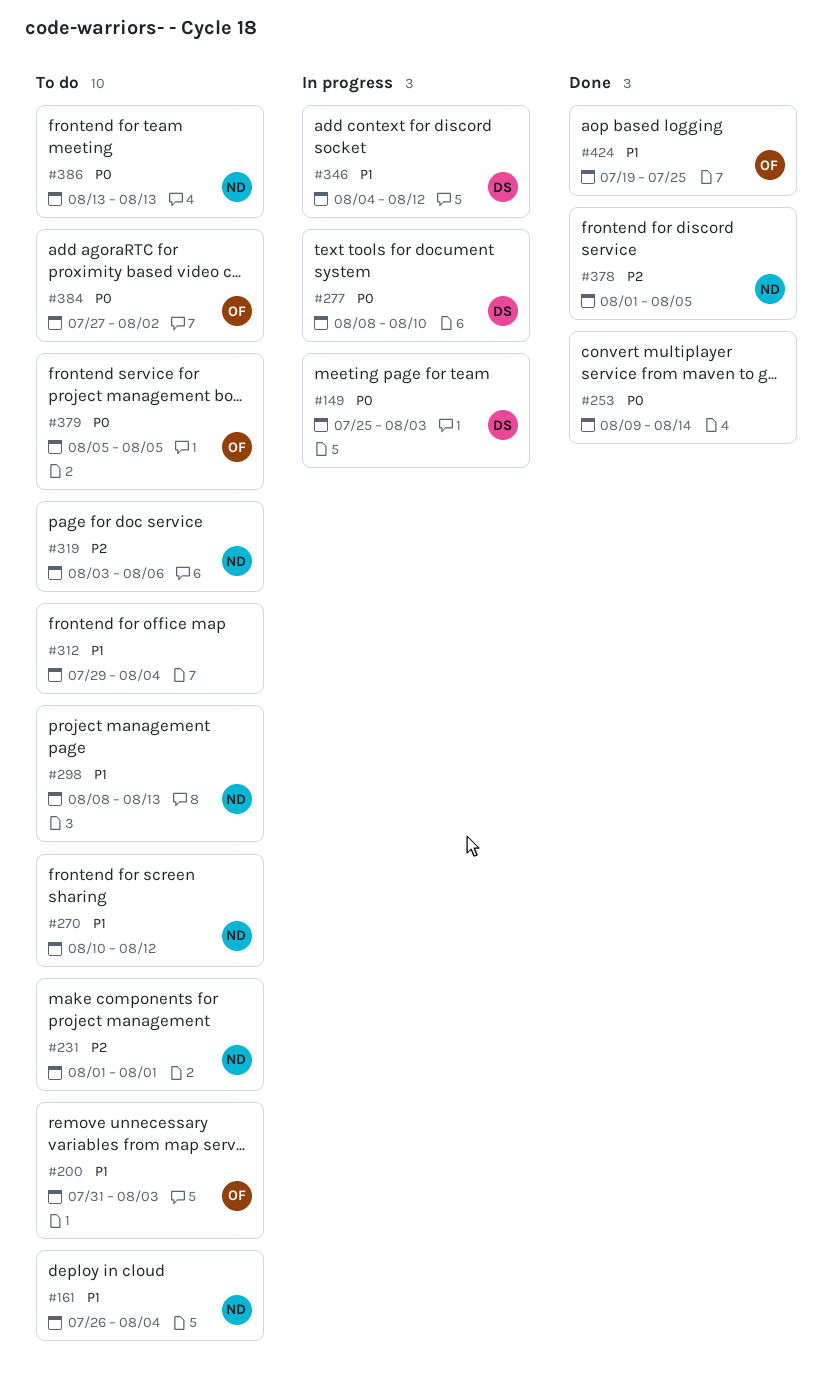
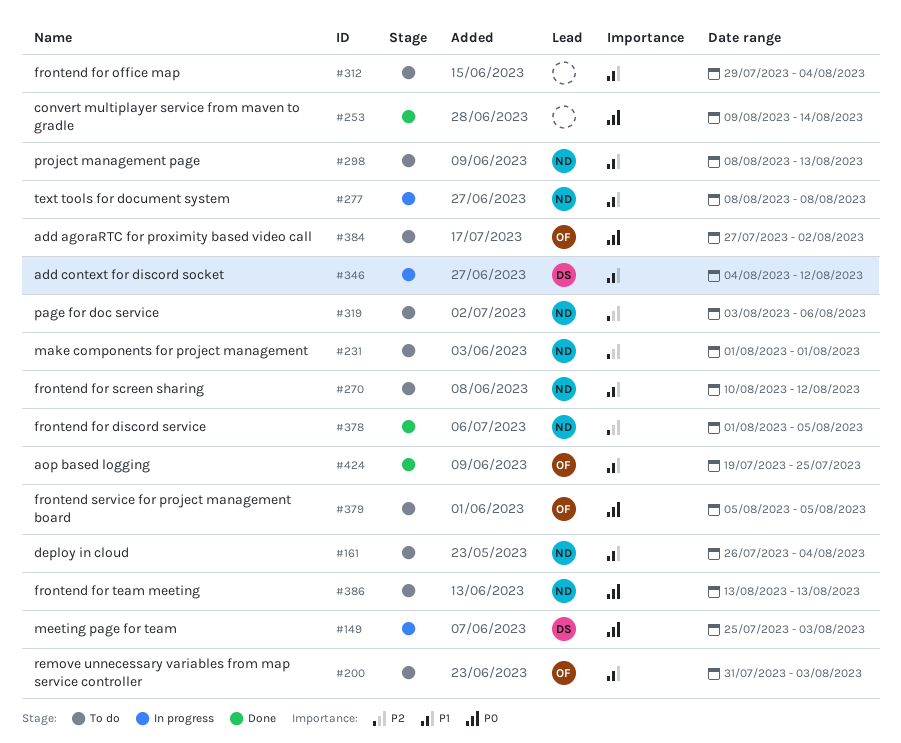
#277, owner: DS -> ND
#277, priority: P0 -> P1
#277, due: Aug 10 -> Aug 8

